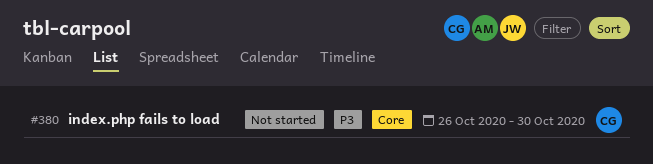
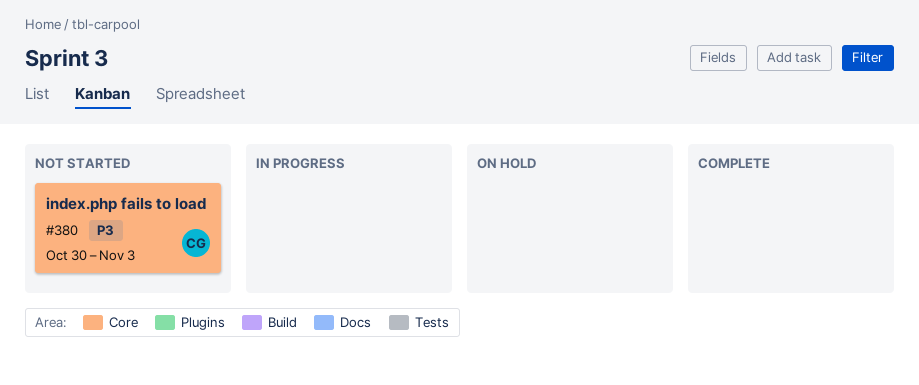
#380, start: Oct 26 -> Oct 30
#380, due: Oct 30 -> Nov 3

